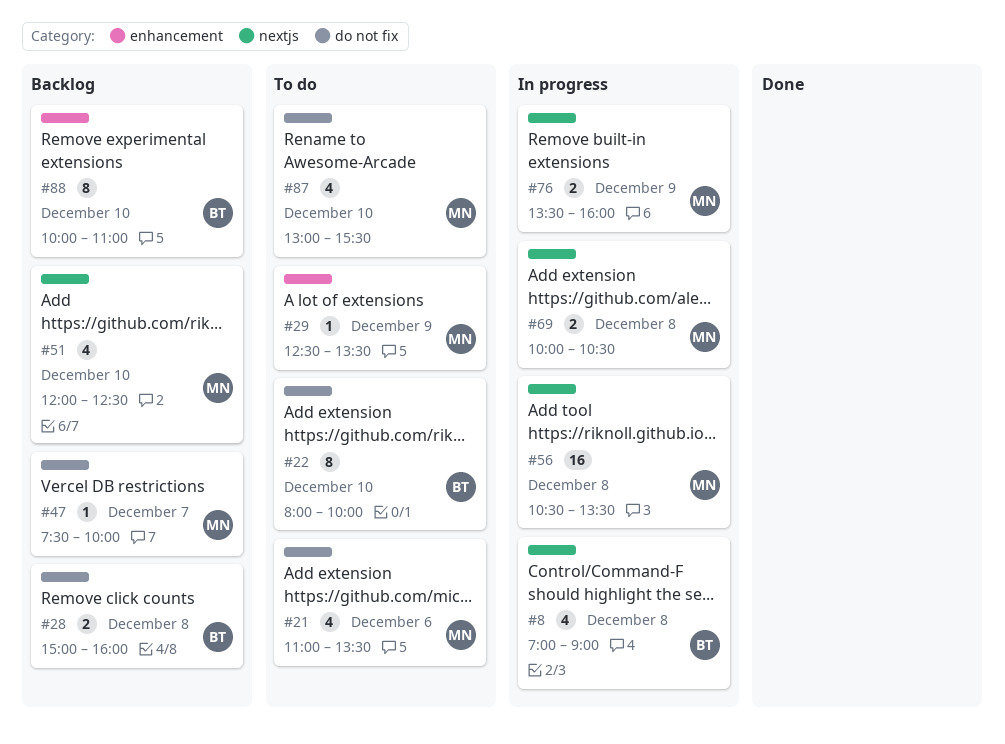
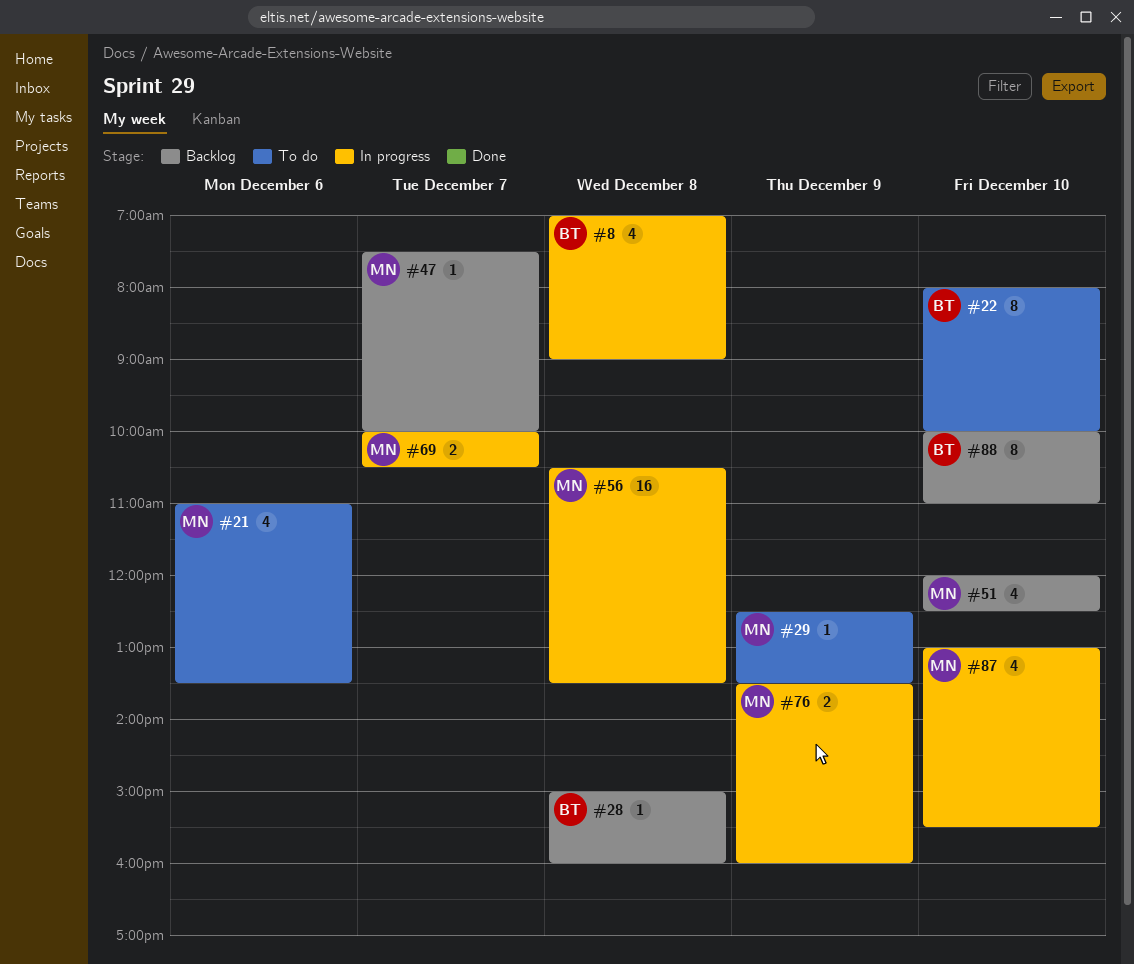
#28, estimate: 2 -> 1
#69, day: Dec 8 -> Dec 7
#87, status: To do -> In progress

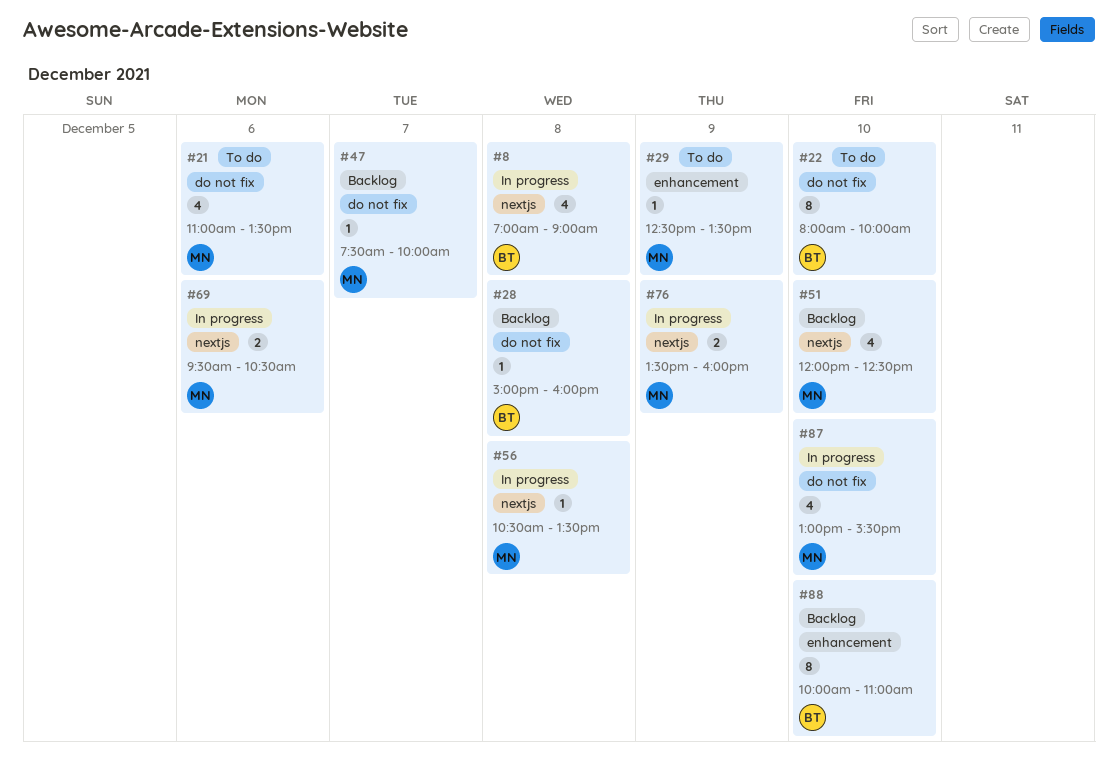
#56, estimate: 16 -> 1
#69, day: Dec 7 -> Dec 6
#69, begins: 10:00 -> 09:30

